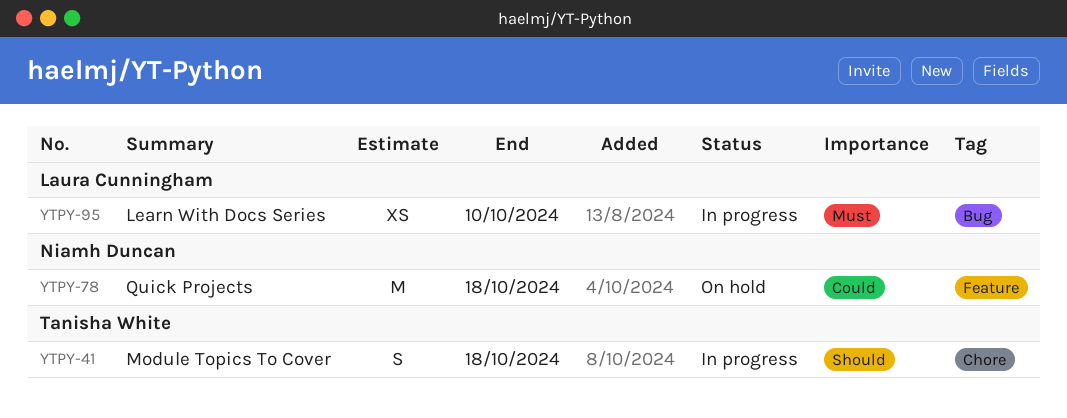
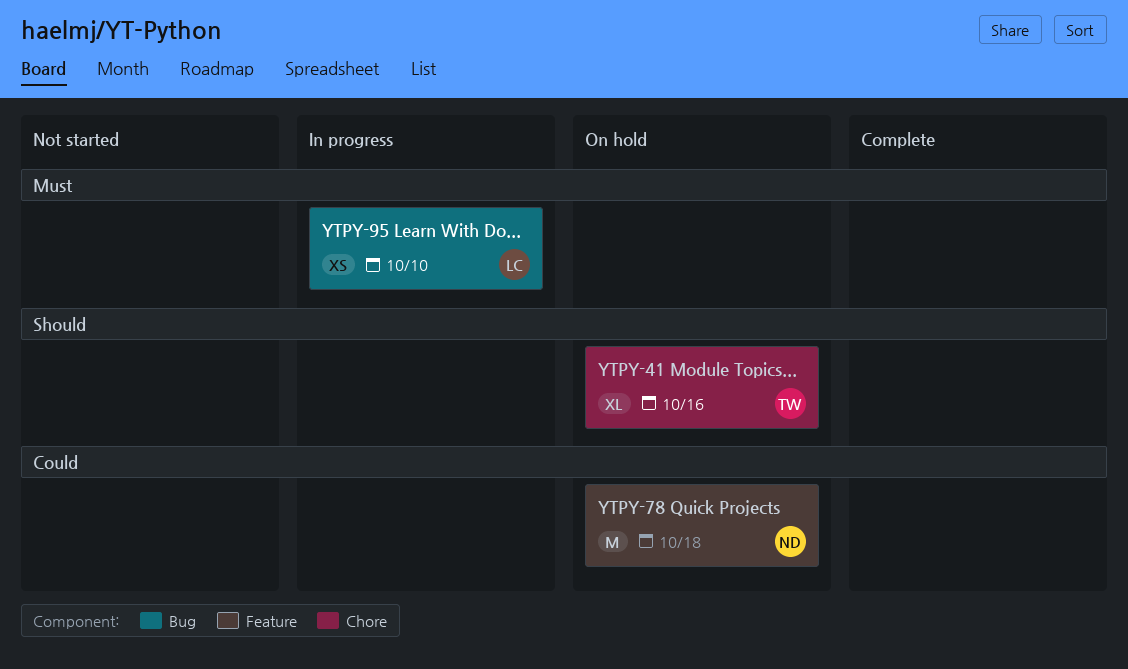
YTPY-41, status: In progress -> On hold
YTPY-41, estimate: S -> XL
YTPY-41, due: Oct 18 -> Oct 16

